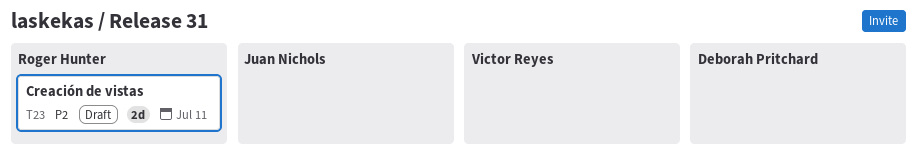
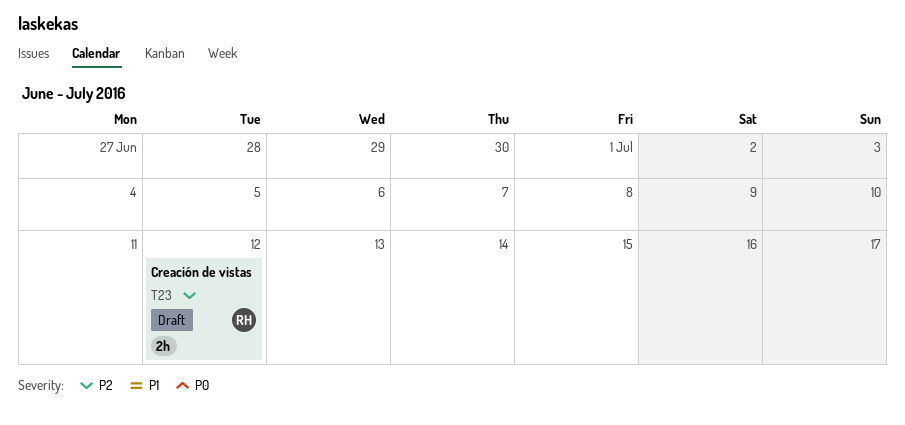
T23, estimate: 2d -> 2h
T23, due: Jul 11 -> Jul 12

